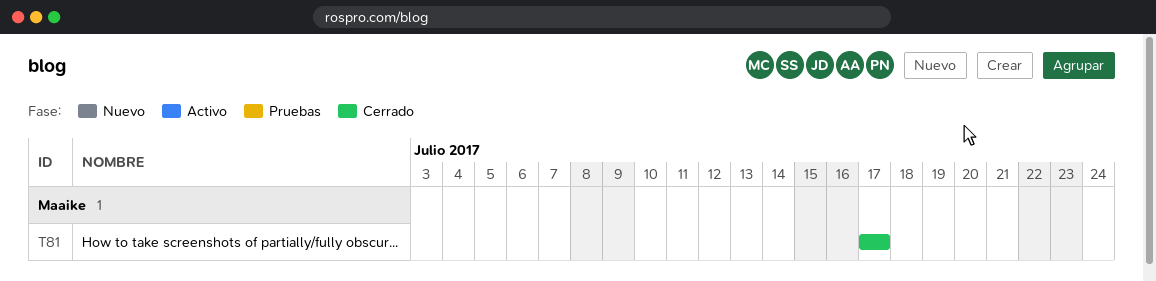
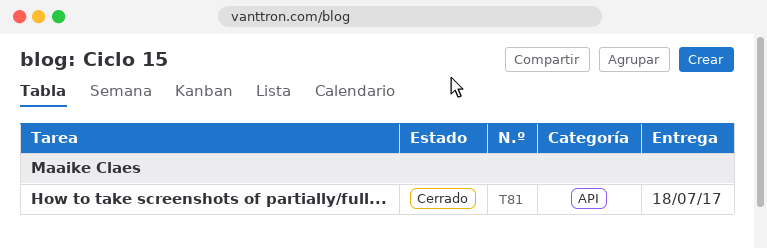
T81, due: Jul 17 -> Jul 18

